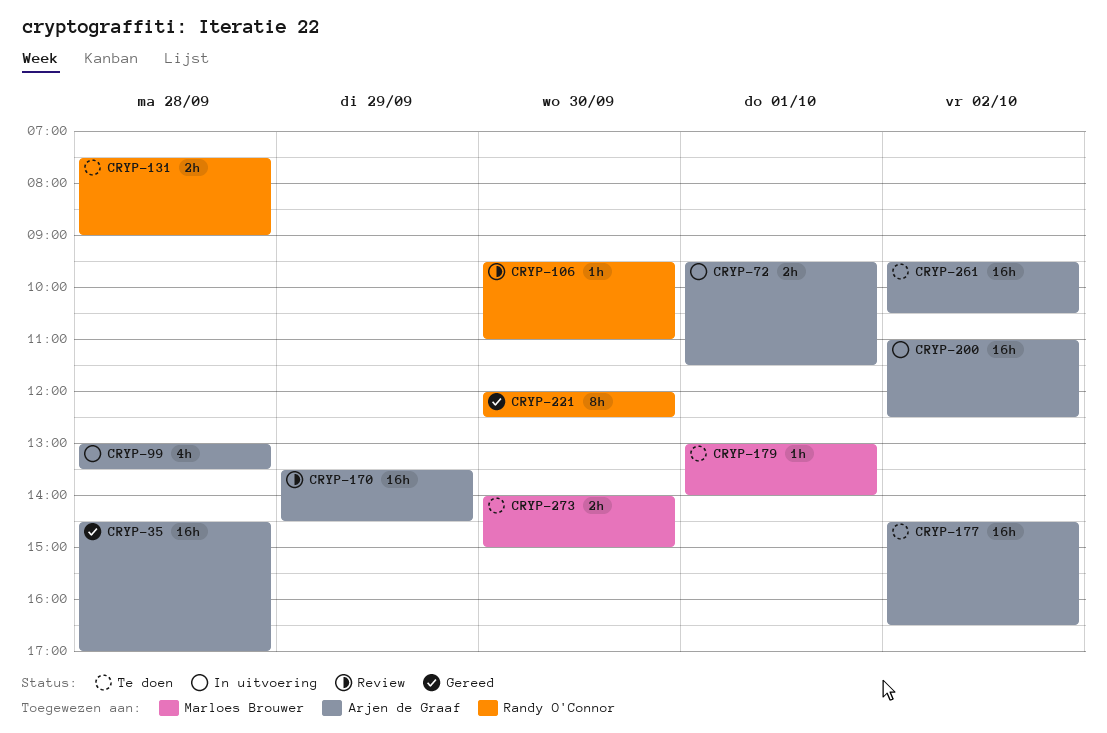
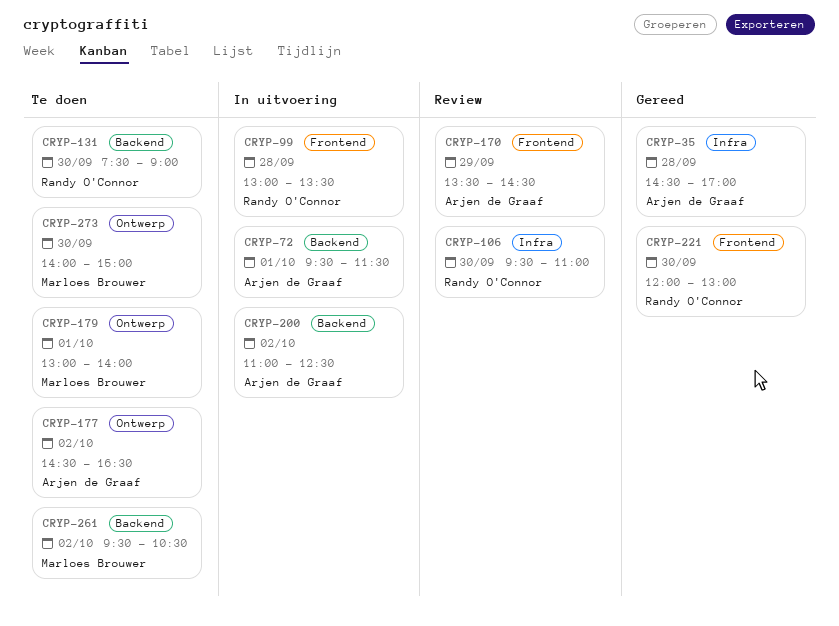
CRYP-99, owner: Arjen de Graaf -> Randy O'Connor
CRYP-131, day: Sep 28 -> Sep 30
CRYP-221, ends: 12:30 -> 13:00
CRYP-261, owner: Arjen de Graaf -> Marloes Brouwer

